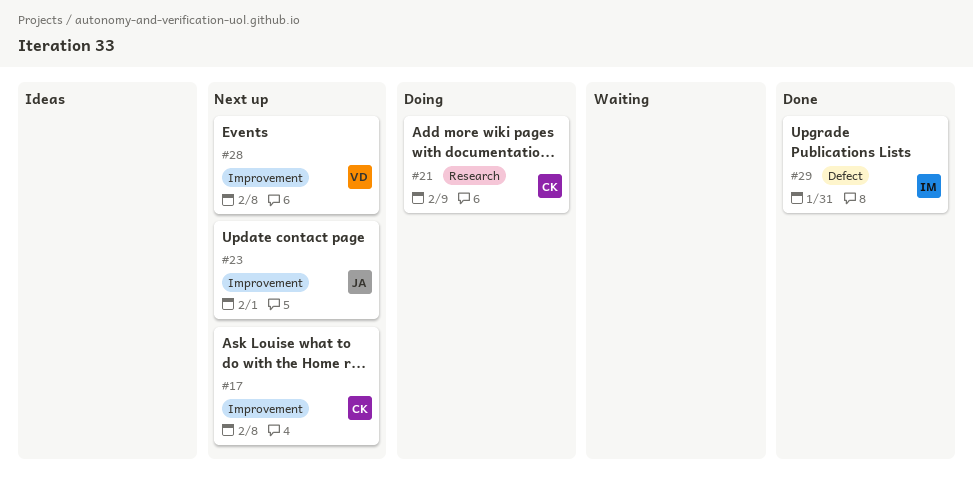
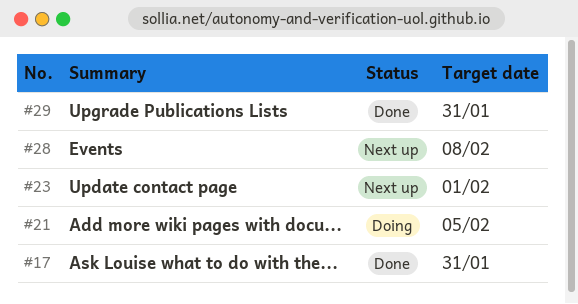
#17, status: Next up -> Done
#17, due: Feb 8 -> Jan 31
#21, due: Feb 9 -> Feb 5

